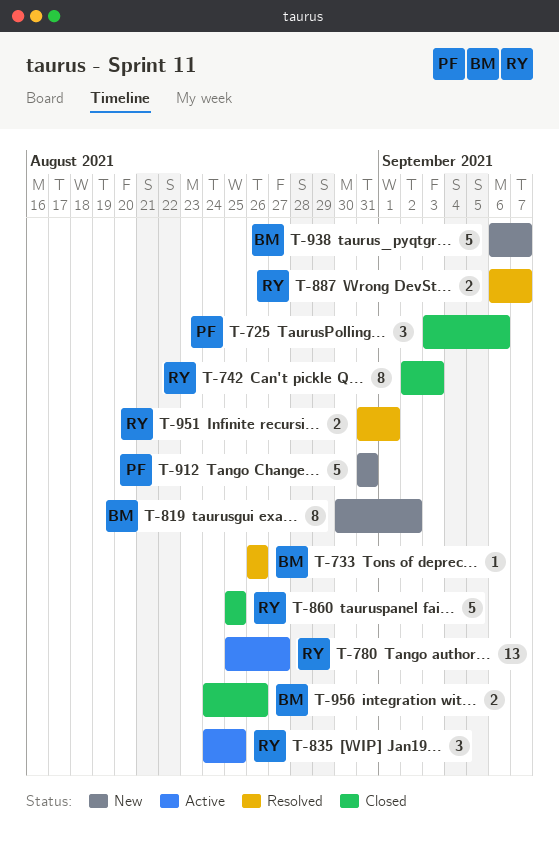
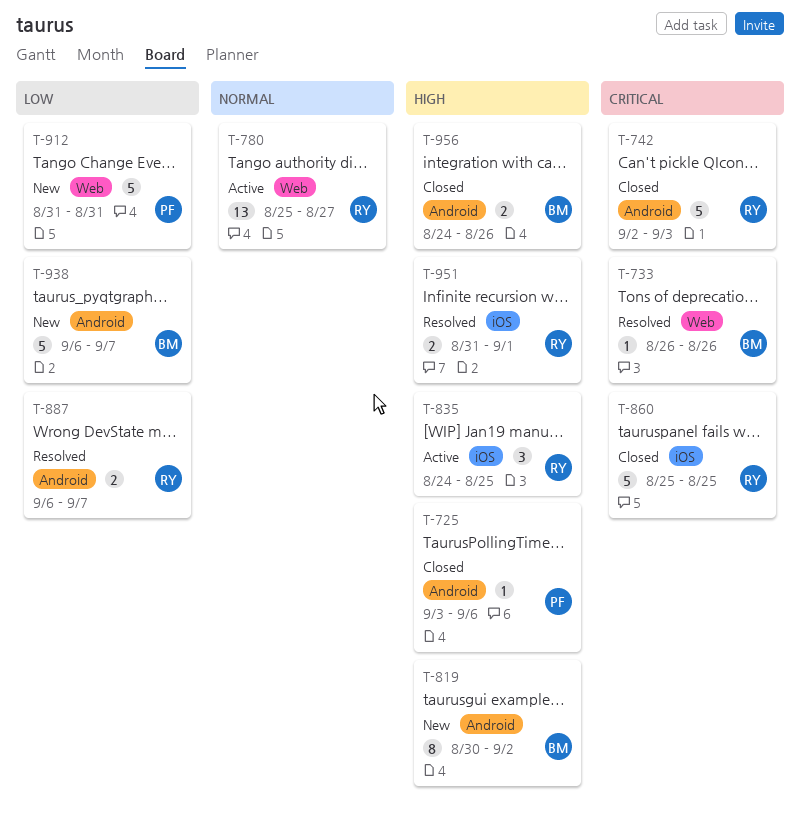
T-725, estimate: 3 -> 1
T-742, estimate: 8 -> 5

